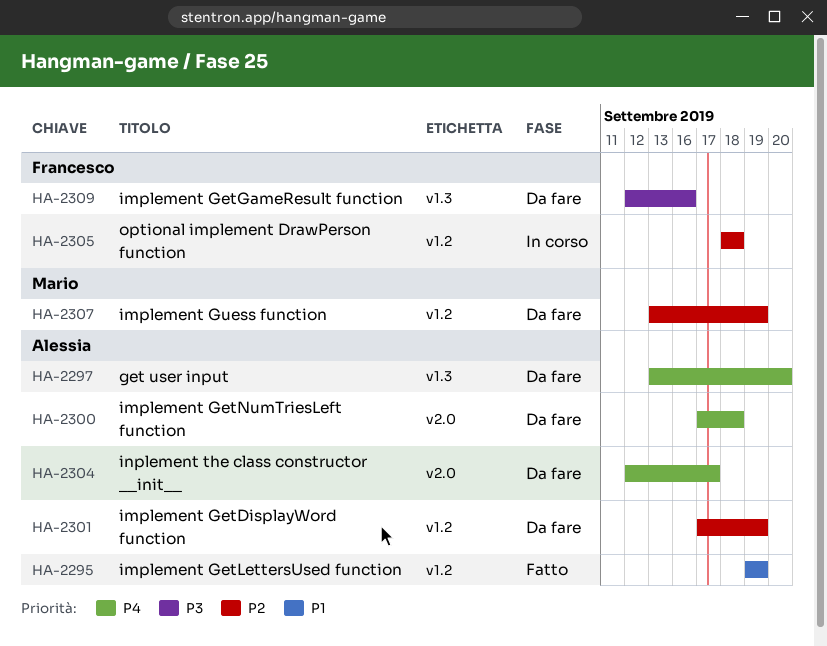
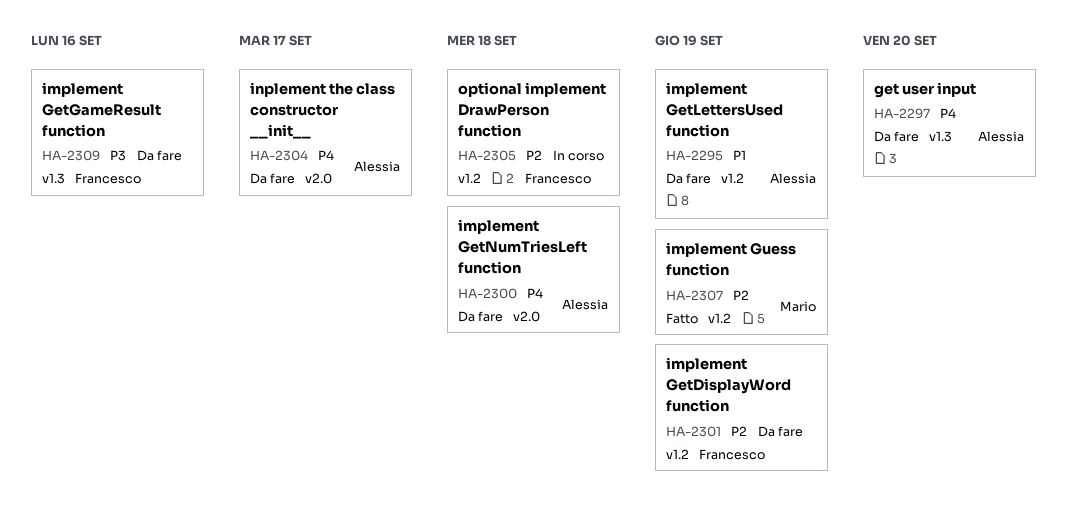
HA-2295, status: Fatto -> Da fare
HA-2301, owner: Alessia -> Francesco
HA-2307, status: Da fare -> Fatto

